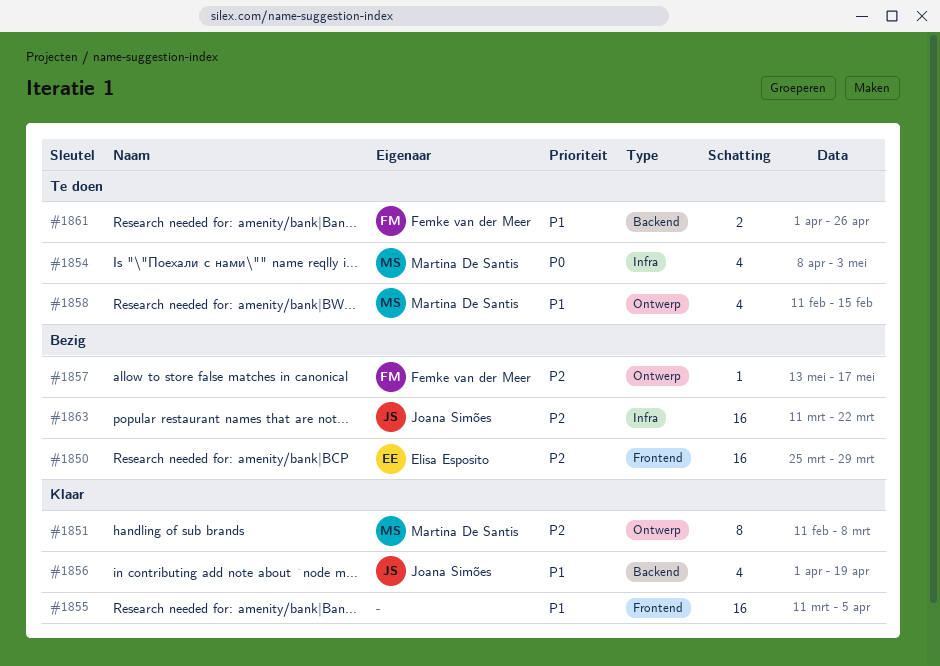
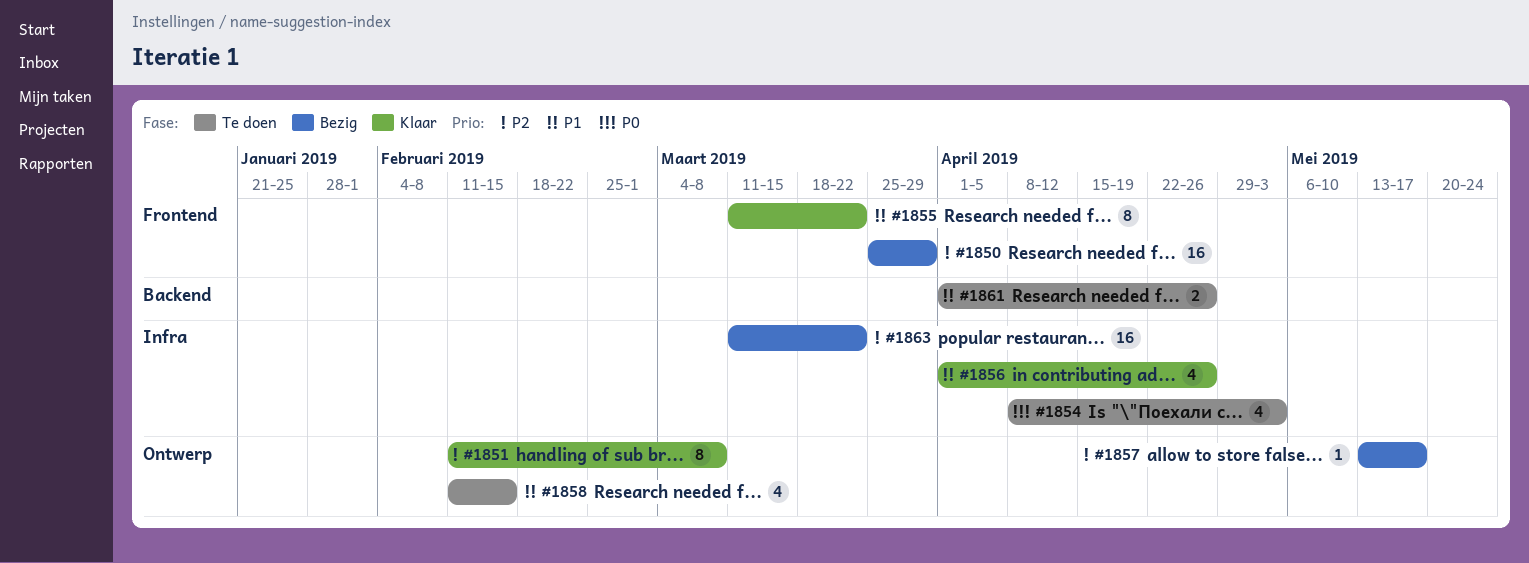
#1855, estimate: 16 -> 8
#1855, due: Apr 5 -> Mar 22
#1856, label: Backend -> Infra
#1856, due: Apr 19 -> Apr 26

